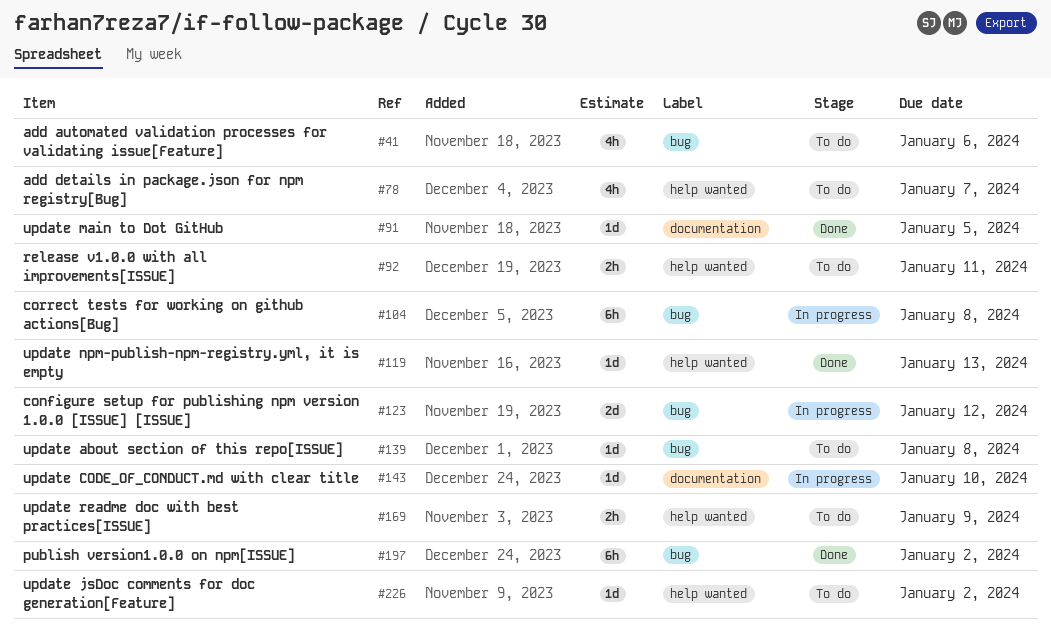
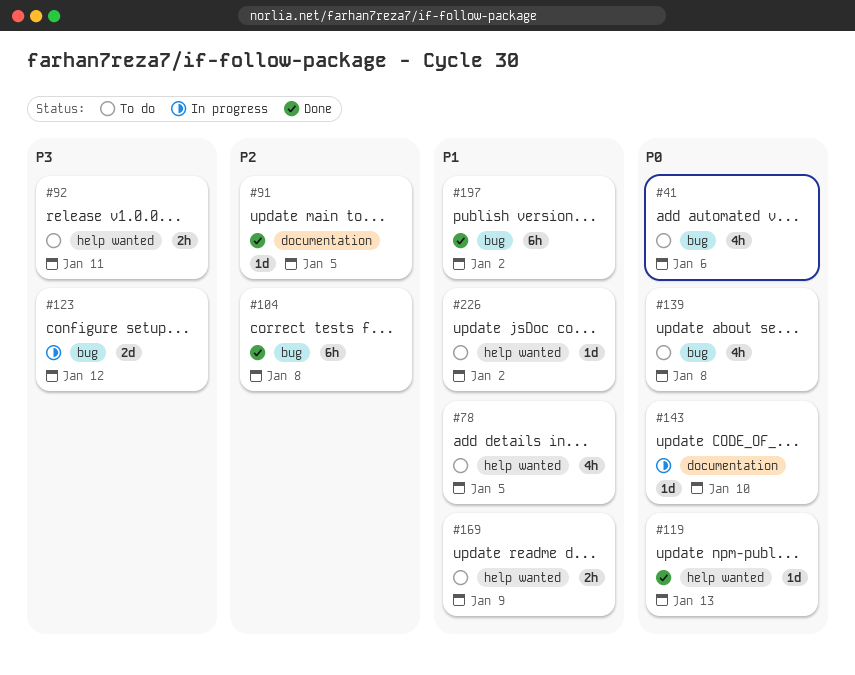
#78, due: Jan 7 -> Jan 5
#104, status: In progress -> Done
#139, estimate: 1d -> 4h

